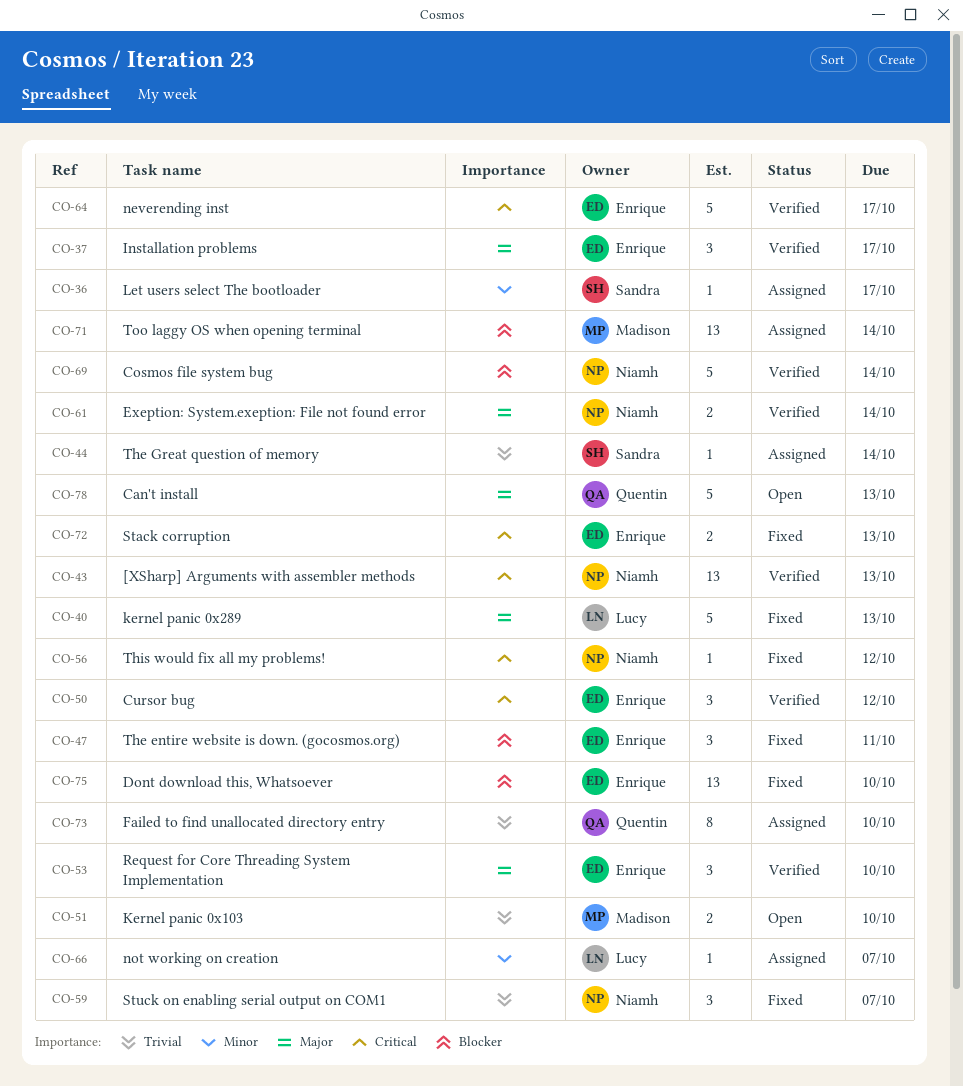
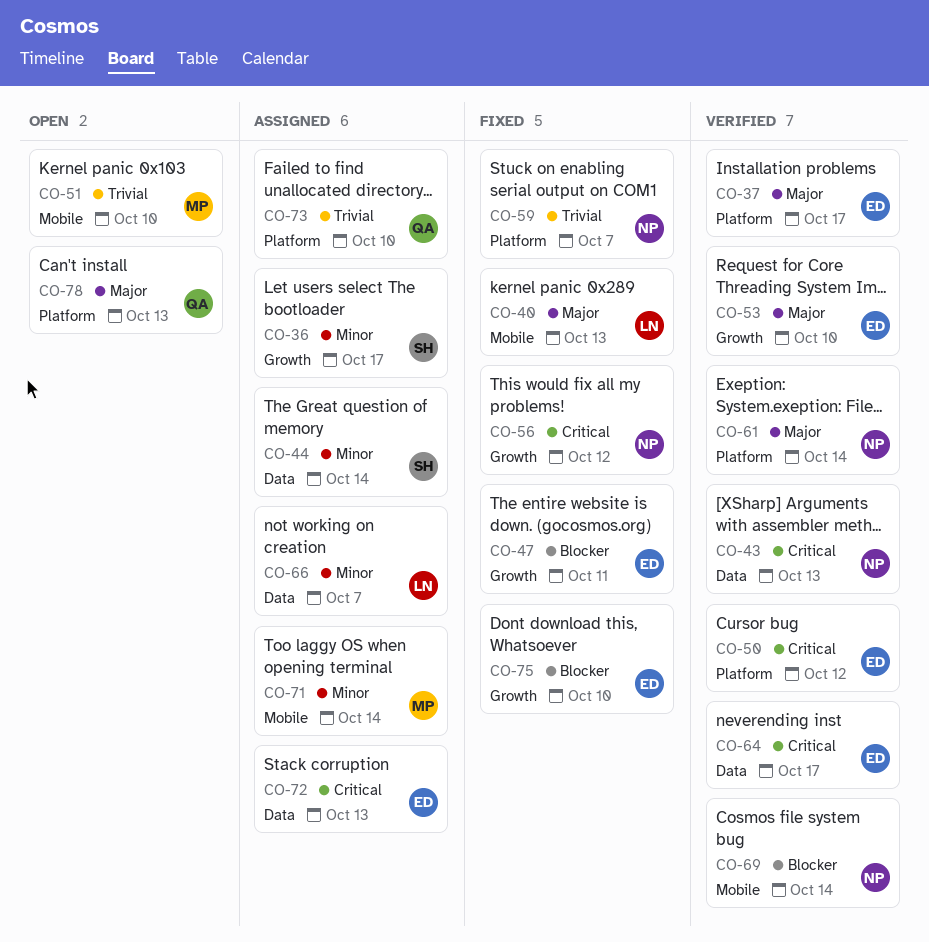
CO-44, priority: Trivial -> Minor
CO-71, priority: Blocker -> Minor
CO-72, status: Fixed -> Assigned

